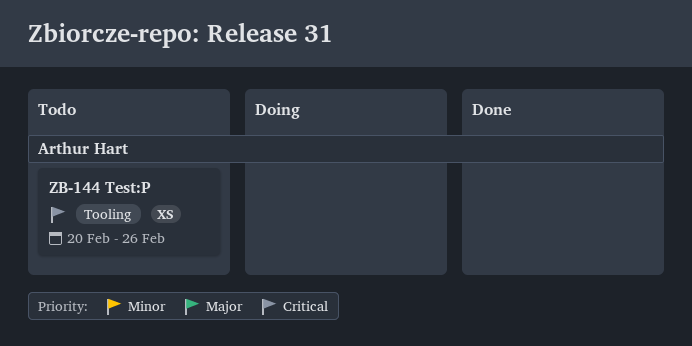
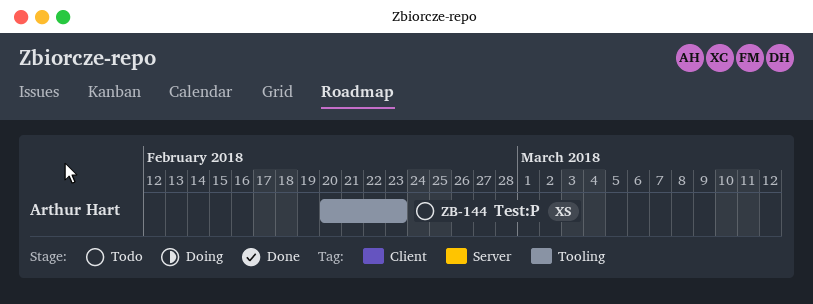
ZB-144, due: Feb 26 -> Feb 23

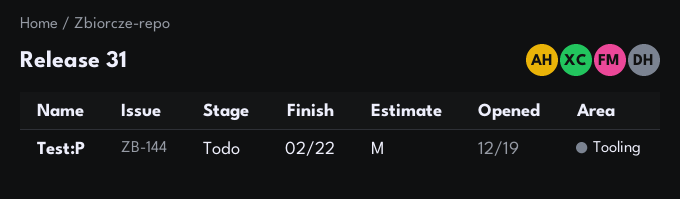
ZB-144, estimate: XS -> M
ZB-144, due: Feb 23 -> Feb 22

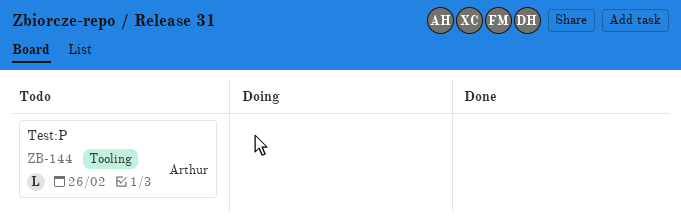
ZB-144, estimate: M -> L
ZB-144, due: Feb 22 -> Feb 26

